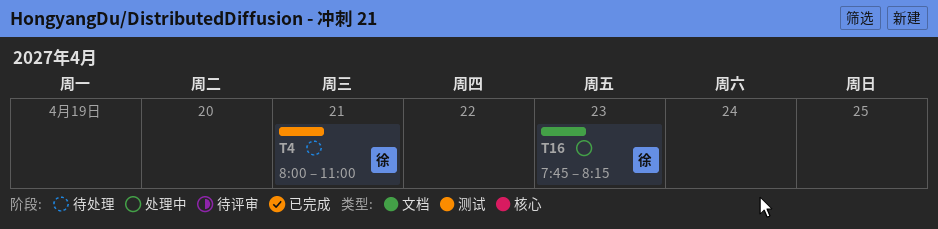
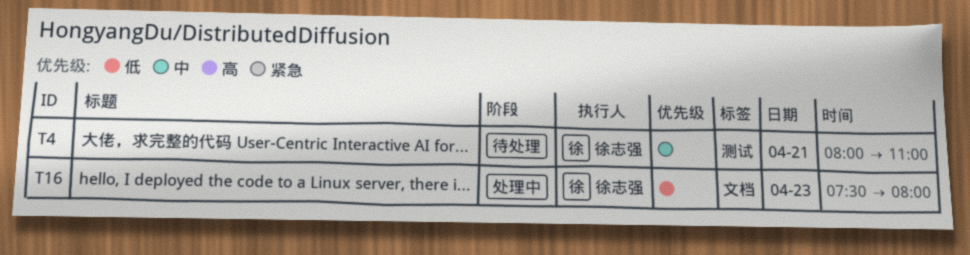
T16, begins: 07:45 -> 07:30
T16, ends: 08:15 -> 08:00

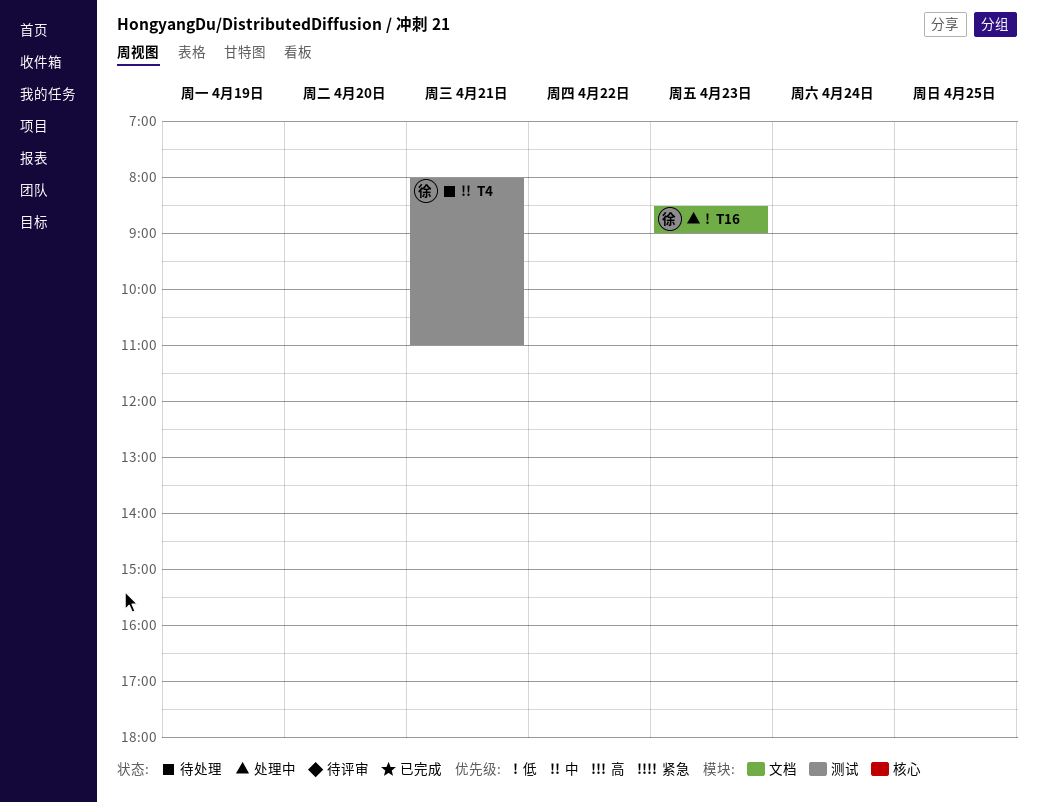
T16, begins: 07:30 -> 08:30
T16, ends: 08:00 -> 09:00

